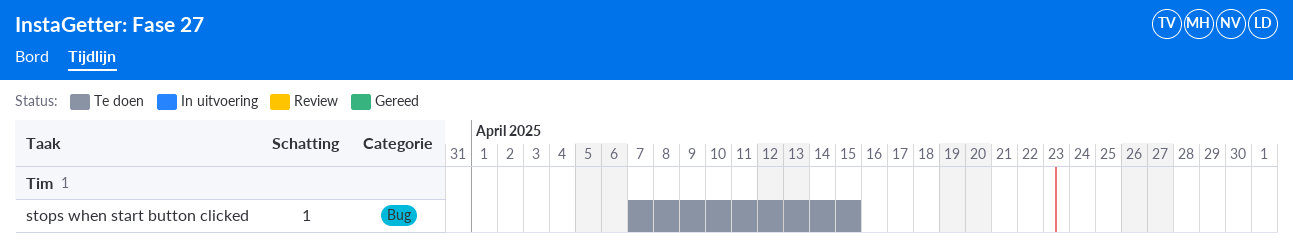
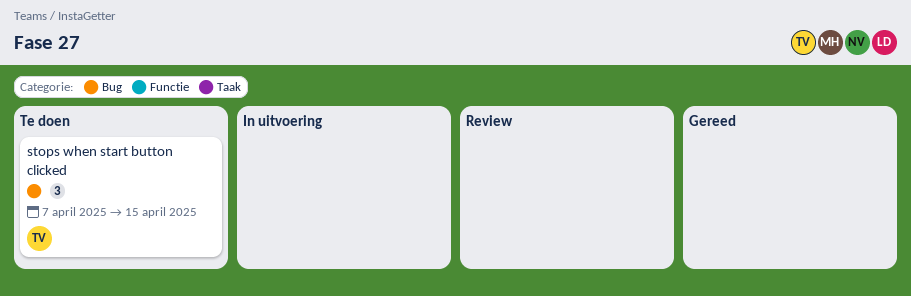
stops when start button clicked, estimate: 1 -> 3

